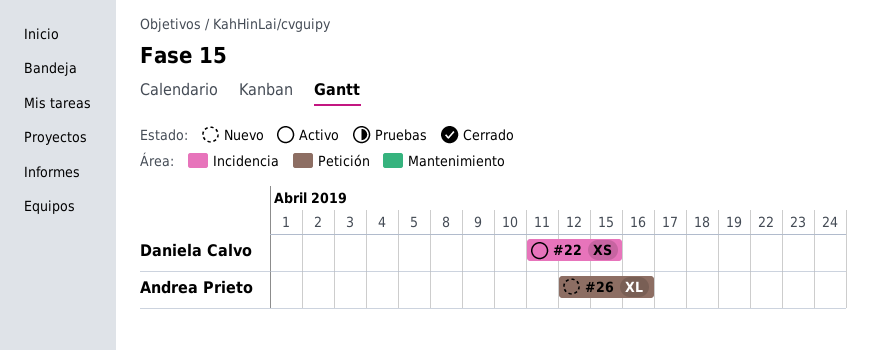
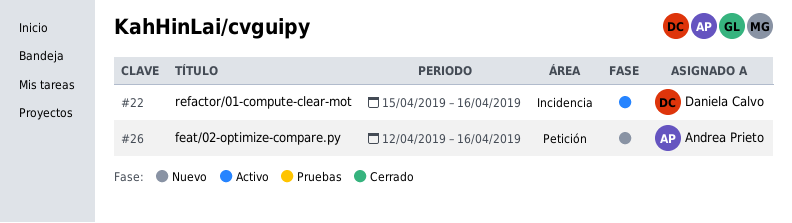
#22, start: Apr 11 -> Apr 15
#22, due: Apr 15 -> Apr 16

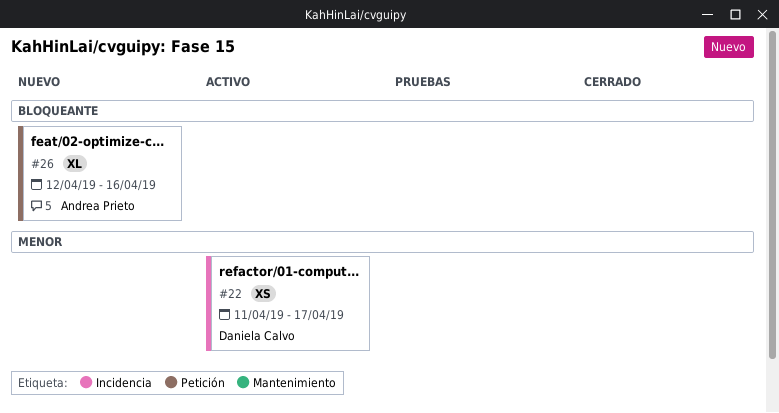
#22, start: Apr 15 -> Apr 11
#22, due: Apr 16 -> Apr 17

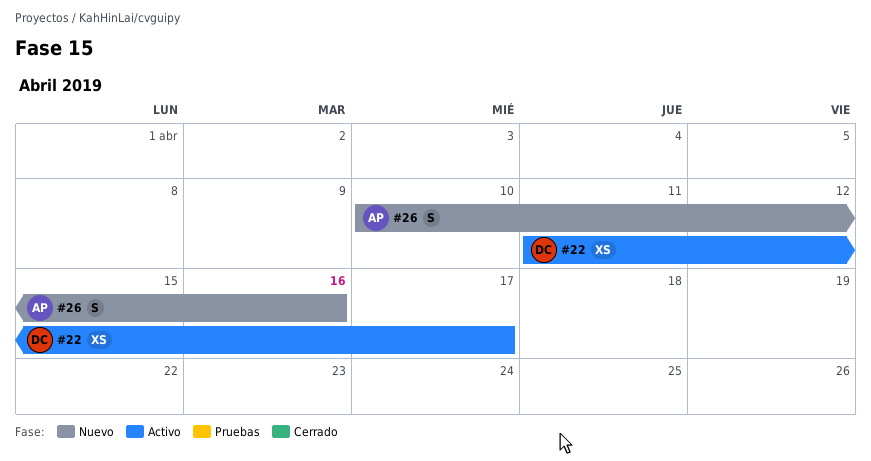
#26, estimate: XL -> S
#26, start: Apr 12 -> Apr 10

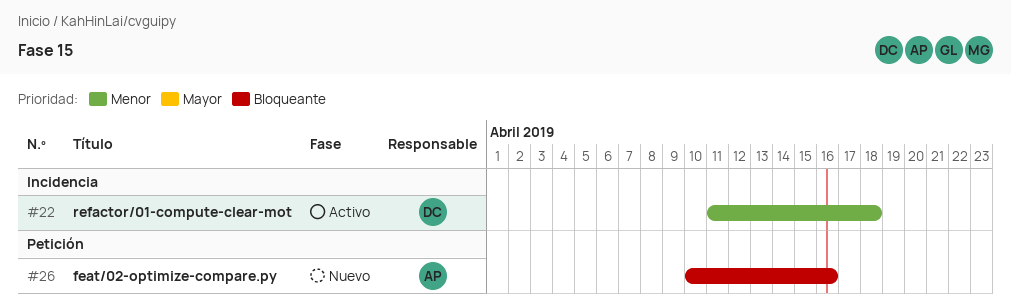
#22, due: Apr 17 -> Apr 18

